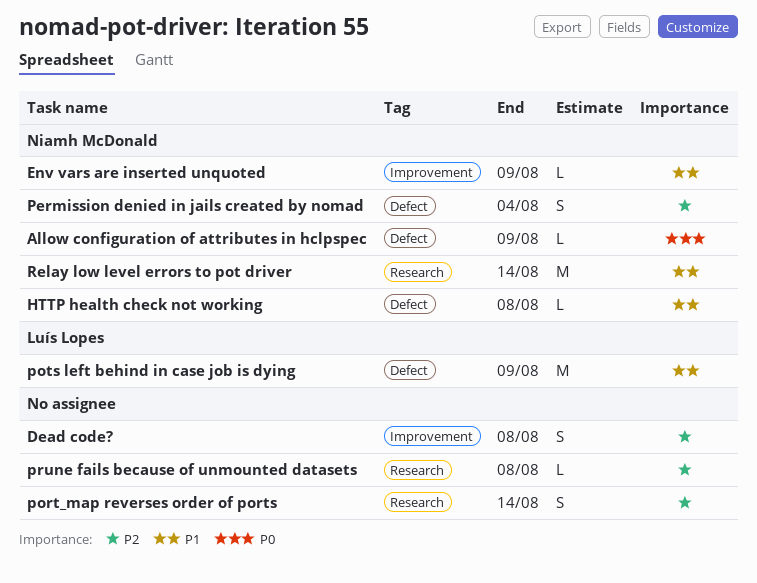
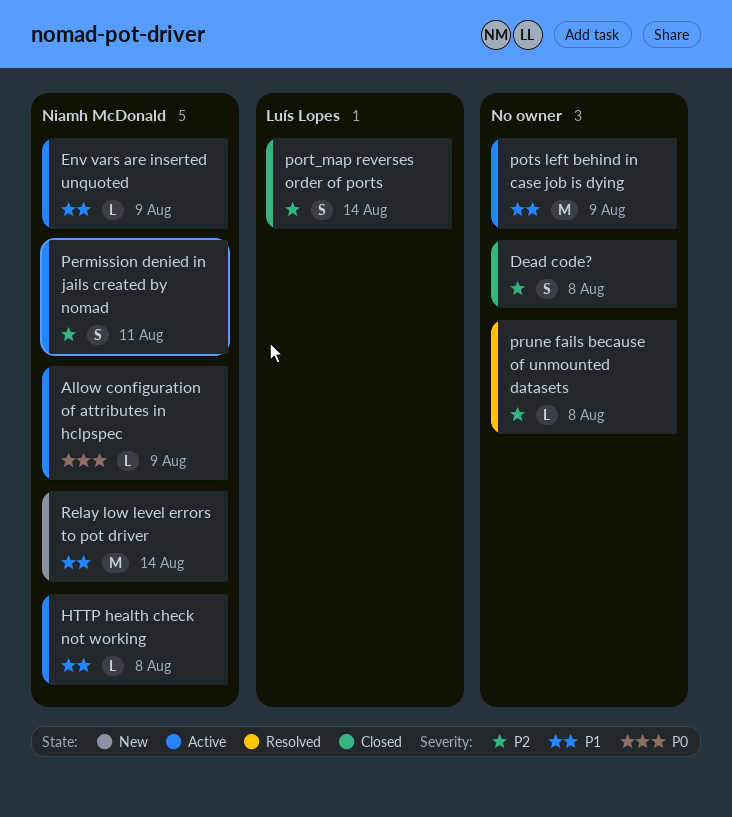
Permission denied in jails created by nomad, due: Aug 4 -> Aug 11
port_map reverses order of ports, owner: none -> Luís Lopes
pots left behind in case job is dying, owner: Luís Lopes -> none

